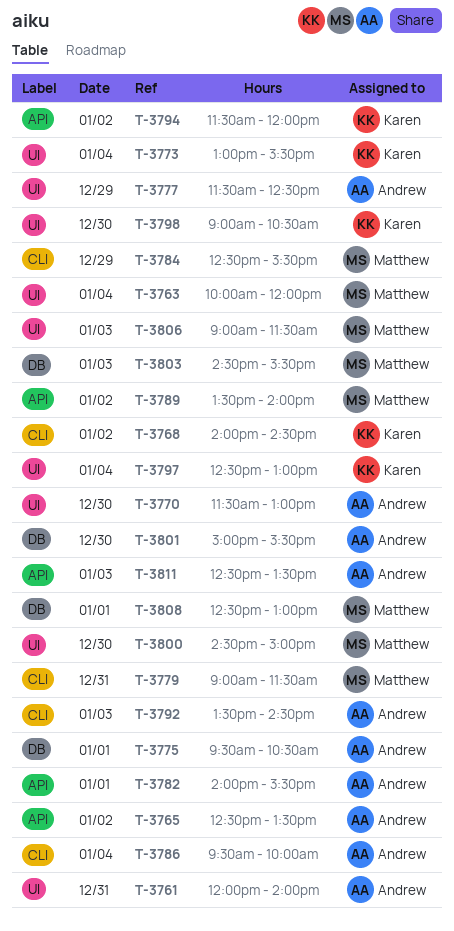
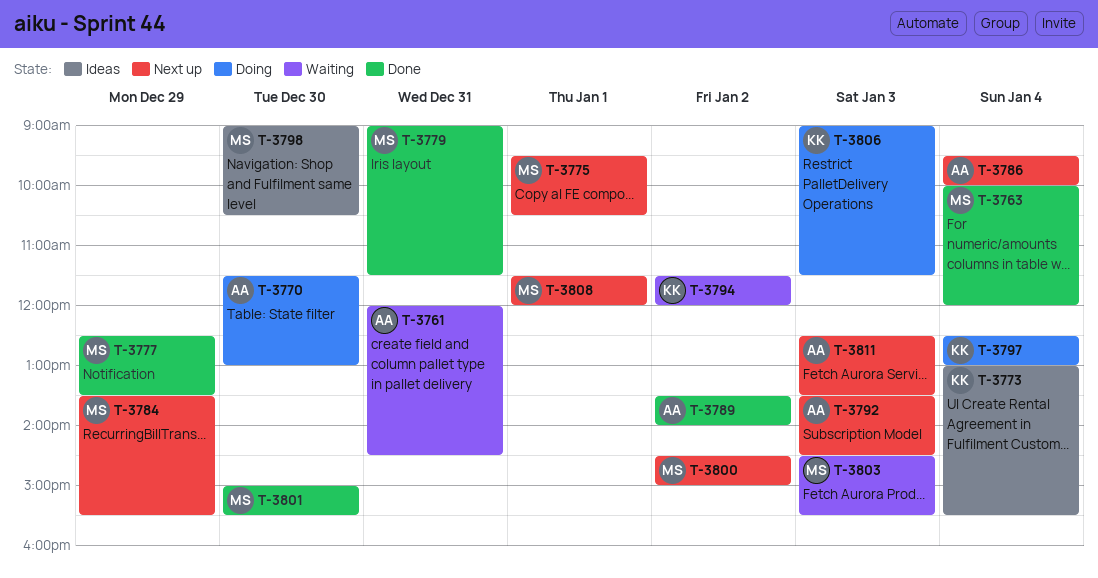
T-3761, ends: 14:00 -> 14:30
T-3765: present -> none
T-3768: present -> none
T-3775, owner: Andrew -> Matthew
T-3777, owner: Andrew -> Matthew
T-3777, begins: 11:30 -> 12:30
T-3777, ends: 12:30 -> 13:30
T-3782: present -> none
T-3784, begins: 12:30 -> 13:30
T-3789, owner: Matthew -> Andrew
T-3798, owner: Karen -> Matthew
T-3800, day: Dec 30 -> Jan 2
T-3801, owner: Andrew -> Matthew
T-3806, owner: Matthew -> Karen
T-3808, begins: 12:30 -> 11:30
T-3808, ends: 13:00 -> 12:00

